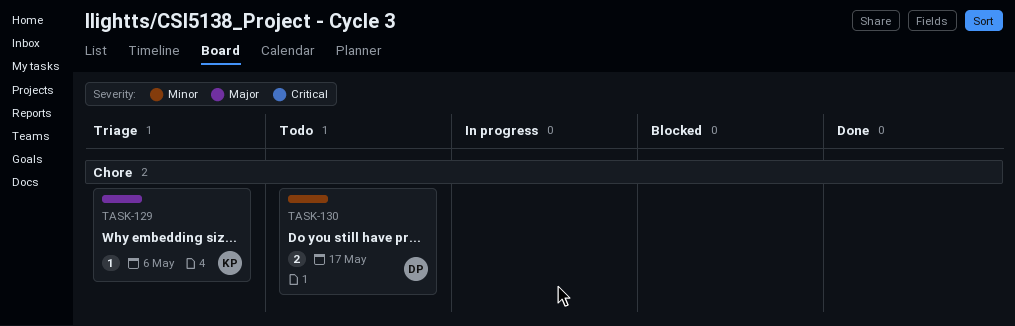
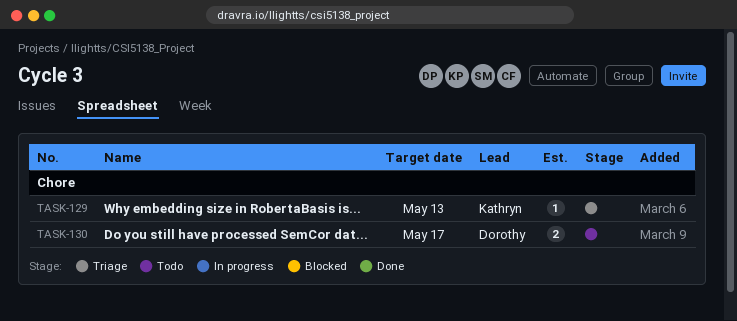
TASK-129, due: May 6 -> May 13

